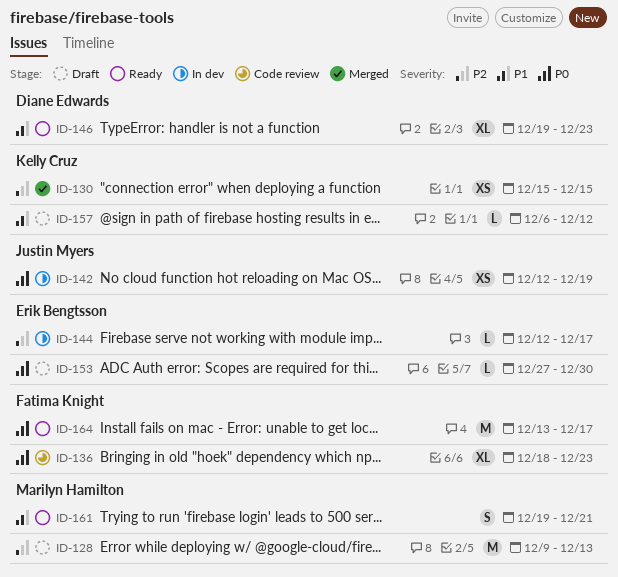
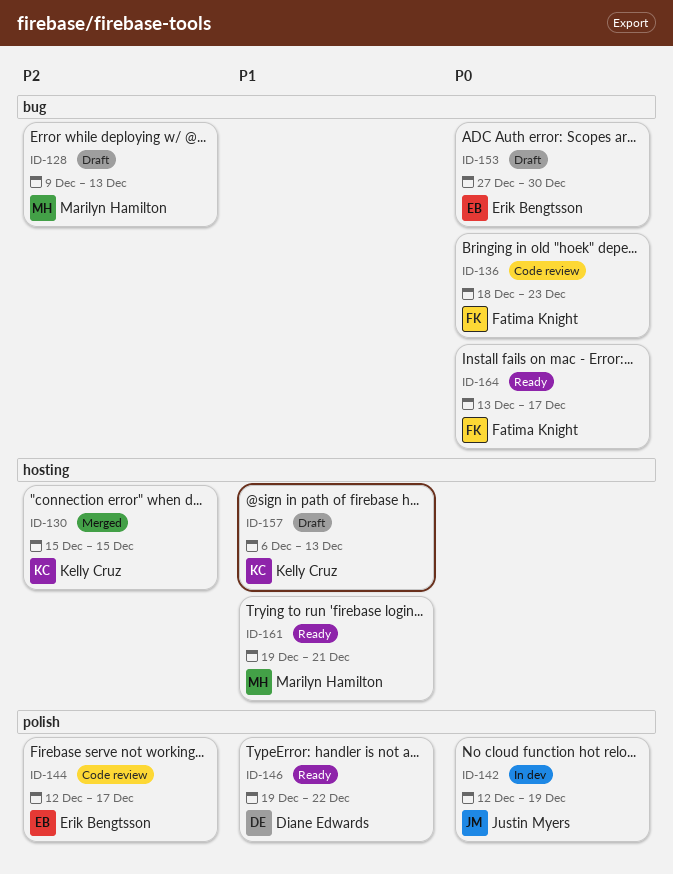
ID-144, status: In dev -> Code review
ID-146, due: Dec 23 -> Dec 22
ID-157, due: Dec 12 -> Dec 13

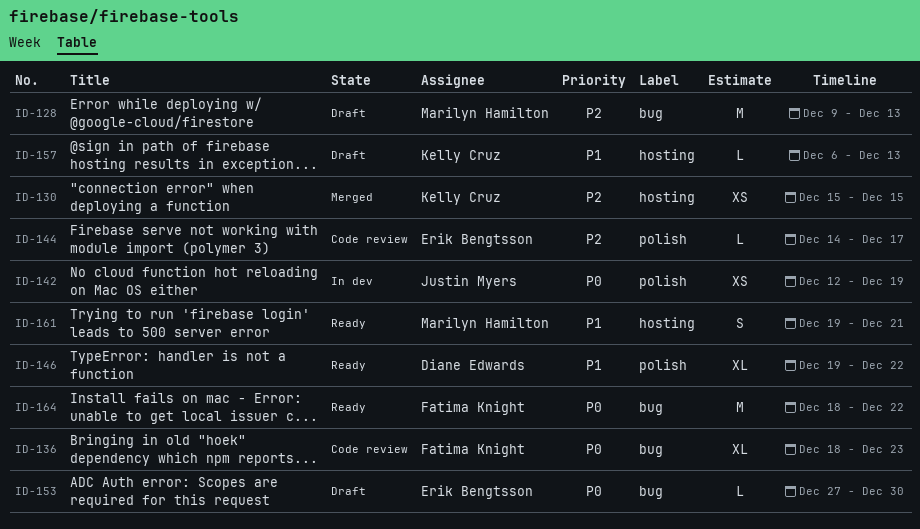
ID-144, start: Dec 12 -> Dec 14
ID-164, start: Dec 13 -> Dec 18
ID-164, due: Dec 17 -> Dec 22

